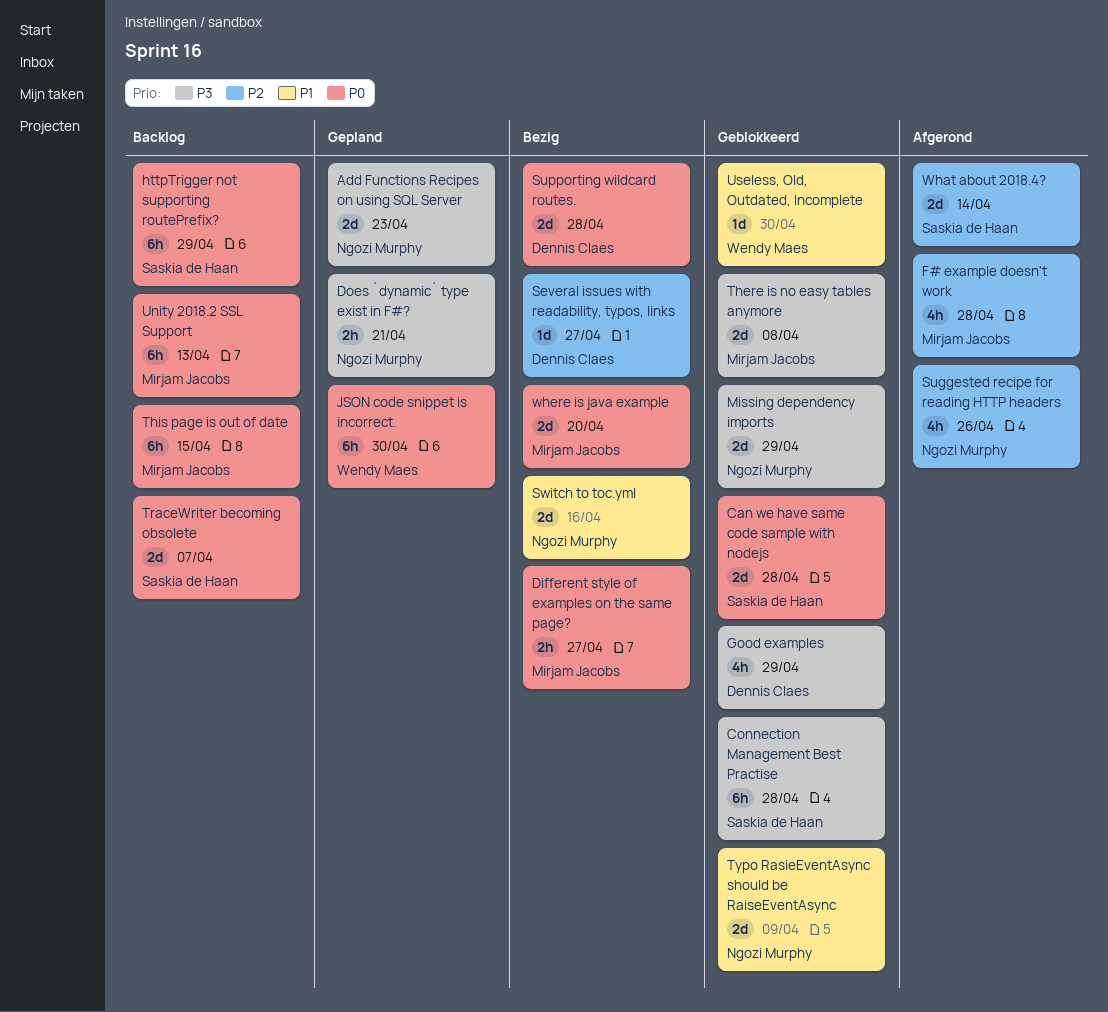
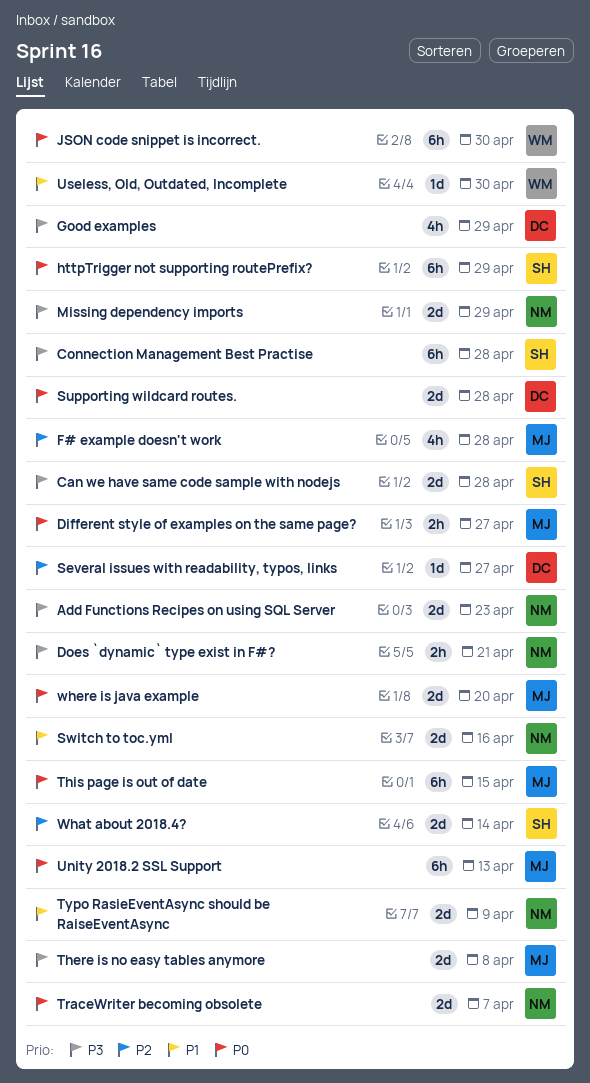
Can we have same code sample with nodejs, priority: P0 -> P3
Suggested recipe for reading HTTP headers: present -> none
TraceWriter becoming obsolete, owner: Saskia de Haan -> Ngozi Murphy

